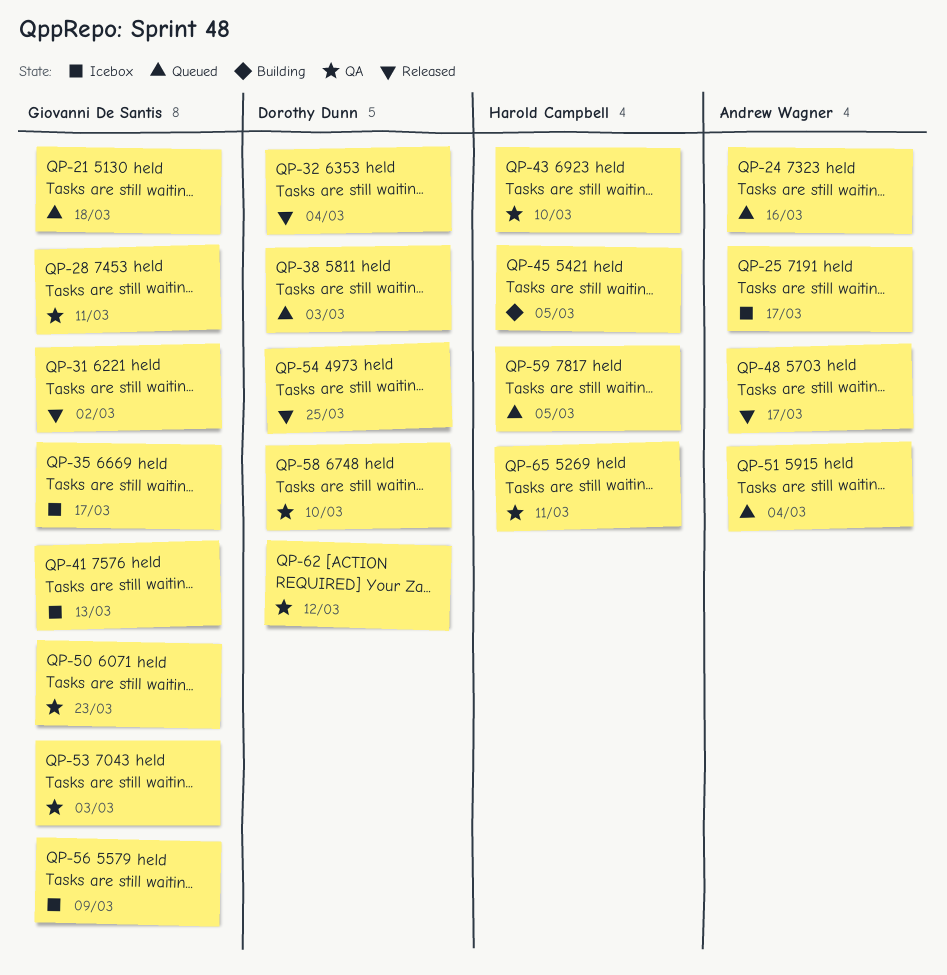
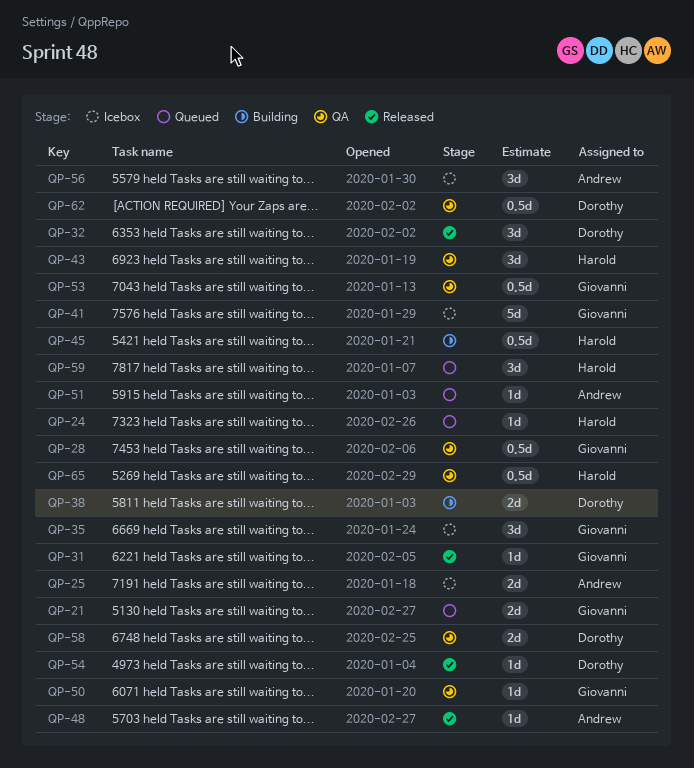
QP-24, owner: Andrew Wagner -> Harold Campbell
QP-38, status: Queued -> Building
QP-56, owner: Giovanni De Santis -> Andrew Wagner

